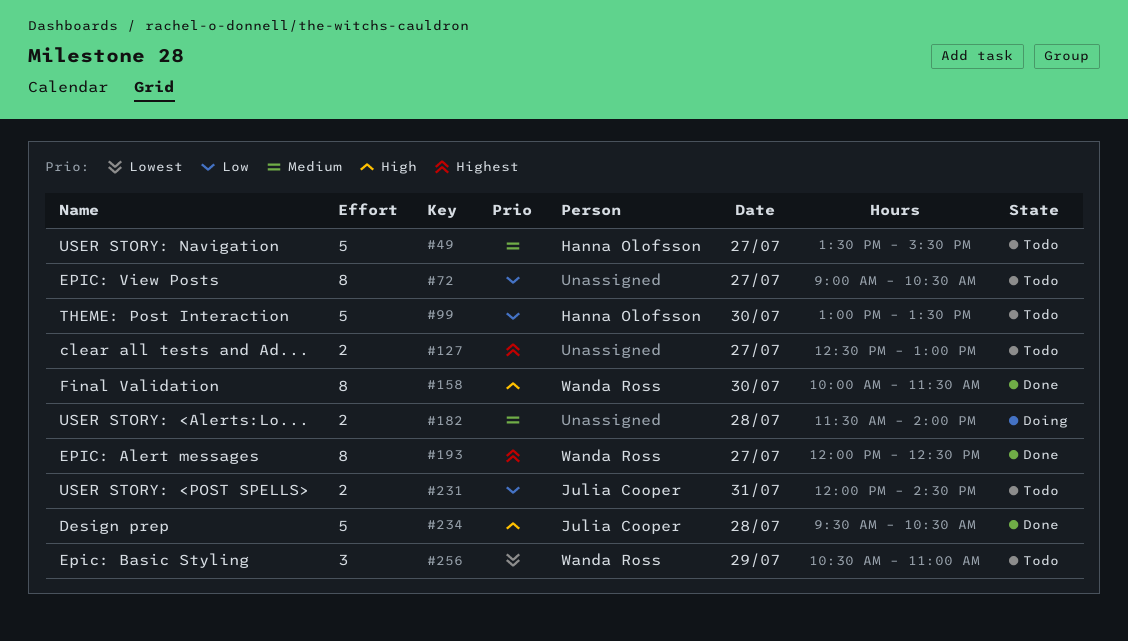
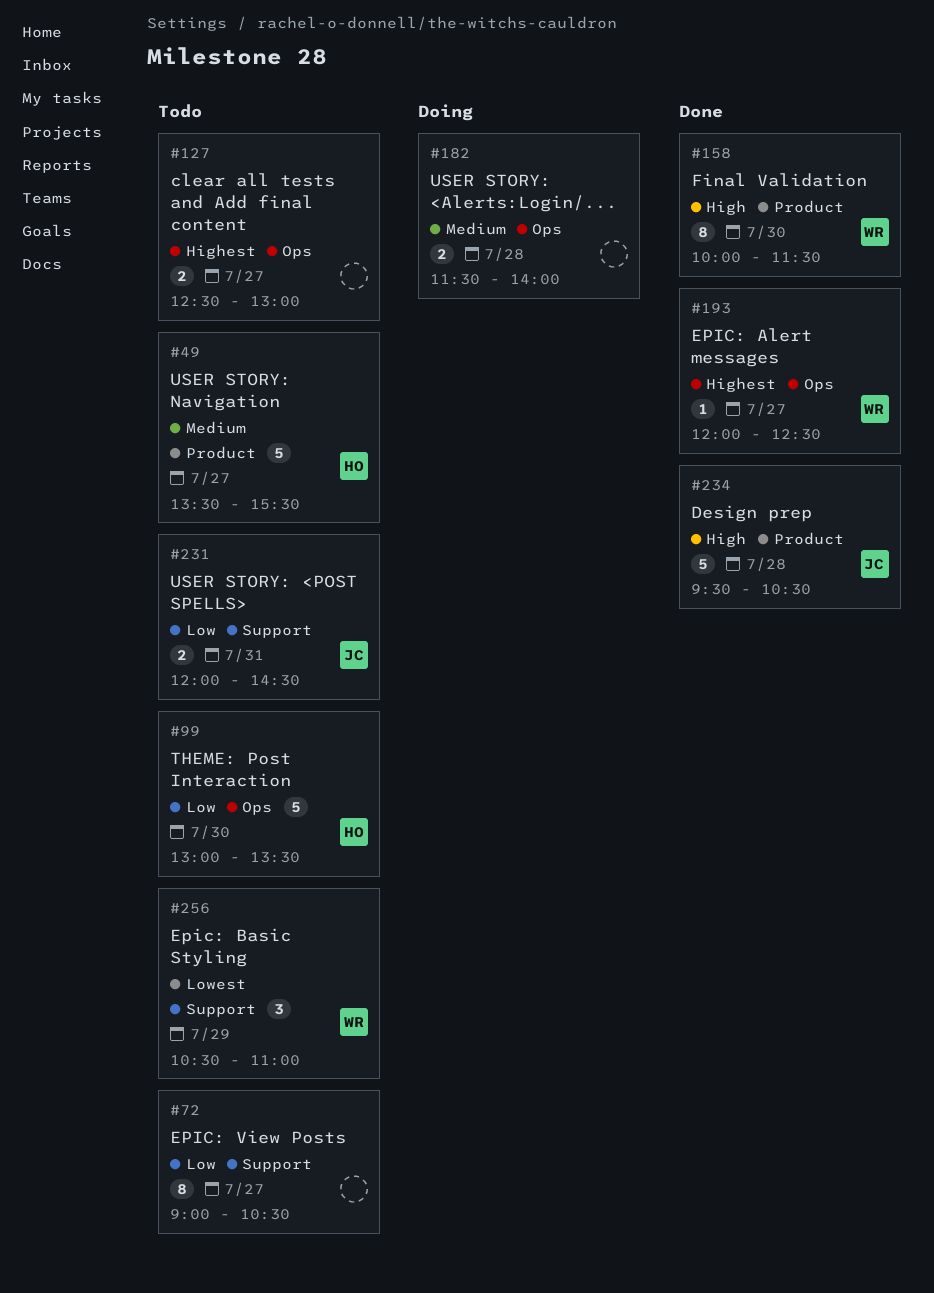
#193, estimate: 8 -> 1

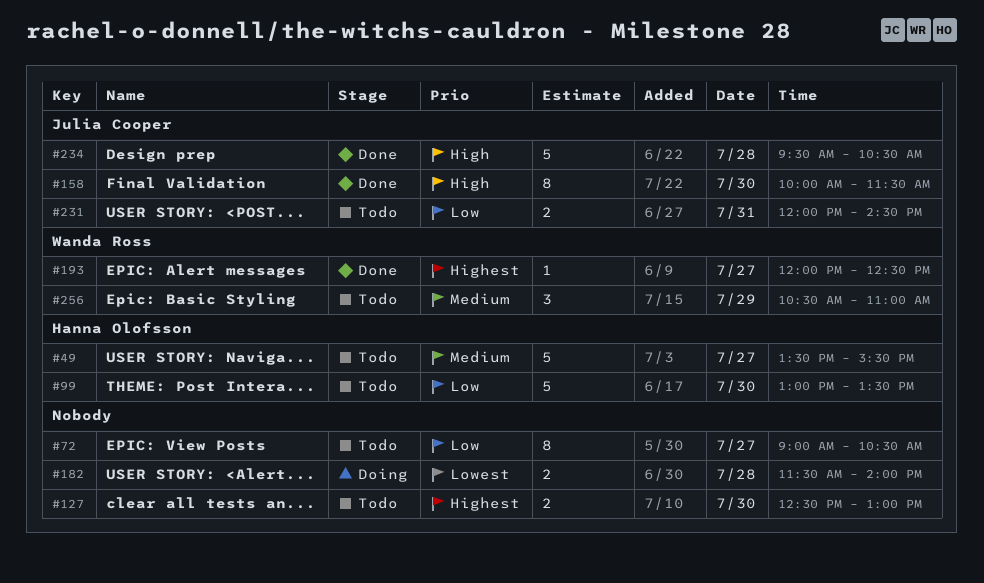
#127, day: Jul 27 -> Jul 30
#158, owner: Wanda Ross -> Julia Cooper
#182, priority: Medium -> Lowest
#256, priority: Lowest -> Medium

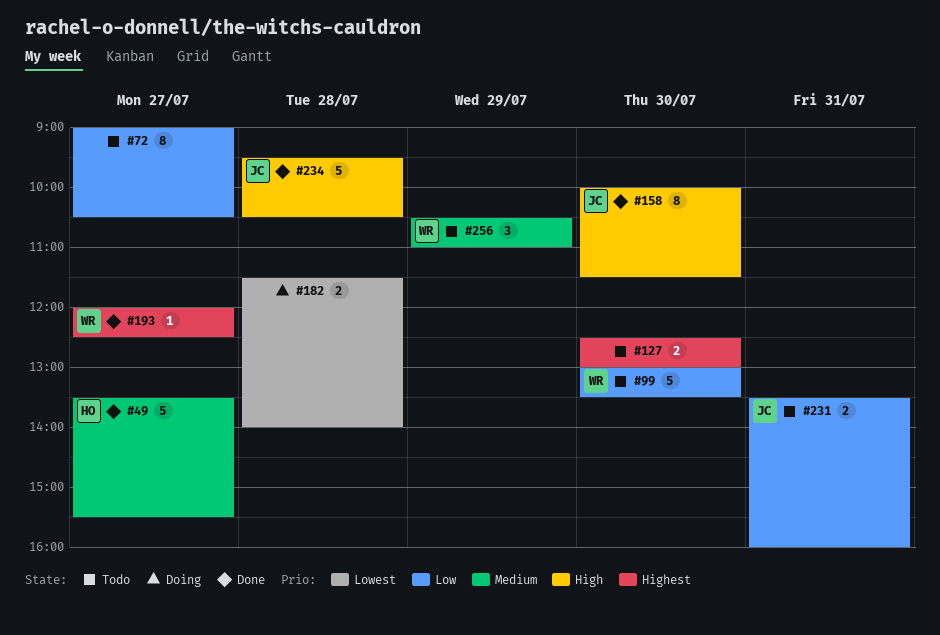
#49, status: Todo -> Done
#99, owner: Hanna Olofsson -> Wanda Ross
#231, begins: 12:00 -> 13:30
#231, ends: 14:30 -> 16:00

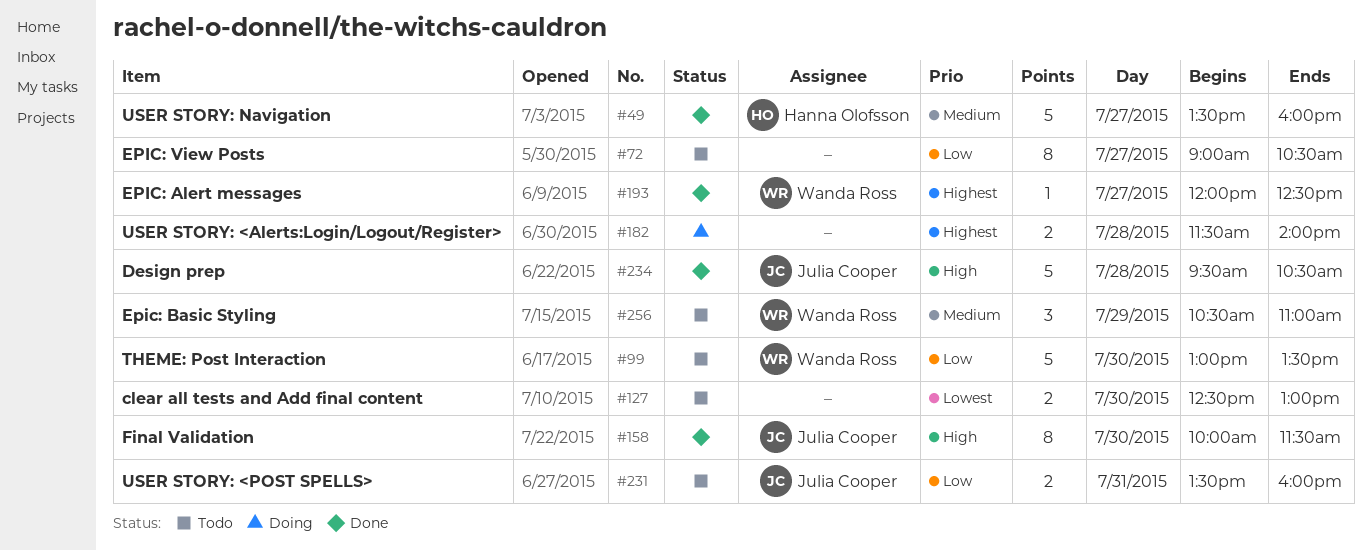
#49, ends: 15:30 -> 16:00
#127, priority: Highest -> Lowest
#182, priority: Lowest -> Highest

